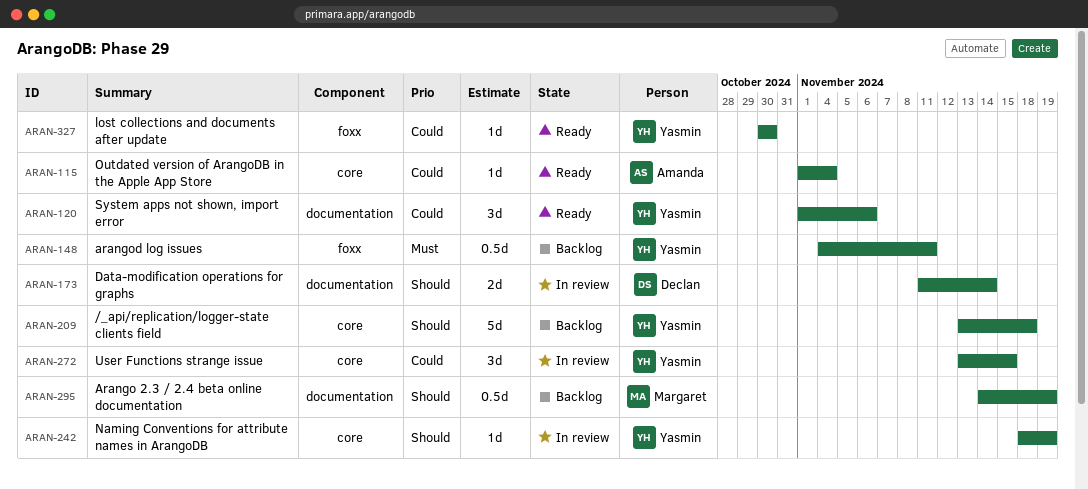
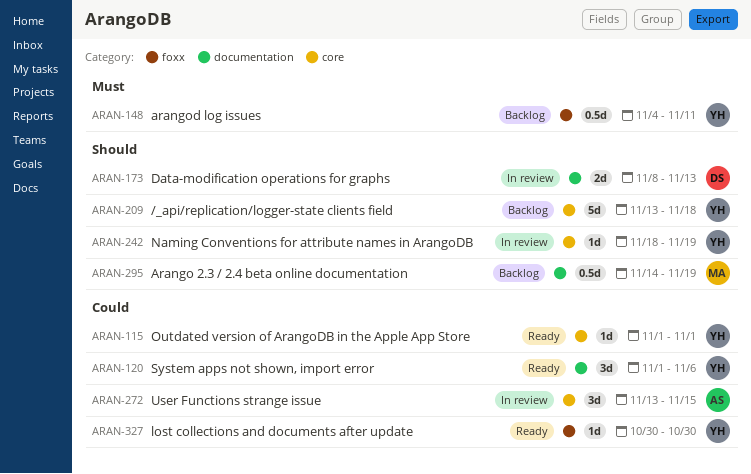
ARAN-115, owner: Amanda -> Yasmin
ARAN-115, due: Nov 4 -> Nov 1
ARAN-173, start: Nov 11 -> Nov 8
ARAN-173, due: Nov 14 -> Nov 13
ARAN-272, owner: Yasmin -> Amanda

